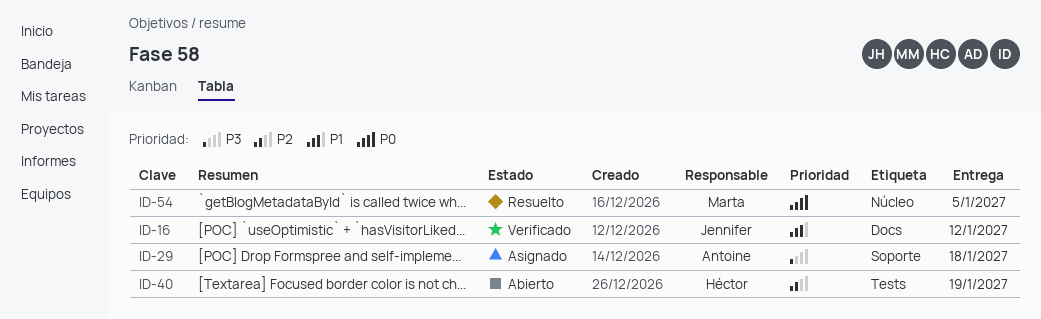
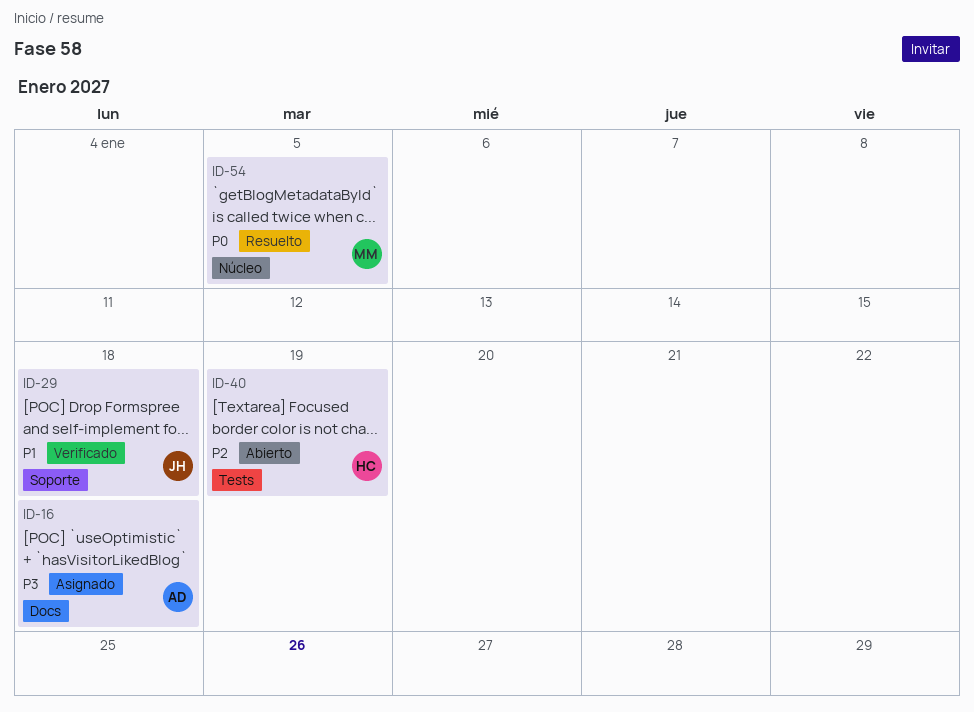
ID-16, status: Verificado -> Asignado
ID-16, owner: Jennifer -> Antoine
ID-16, priority: P1 -> P3
ID-16, due: Jan 12 -> Jan 18
ID-29, status: Asignado -> Verificado
ID-29, owner: Antoine -> Jennifer
ID-29, priority: P3 -> P1

